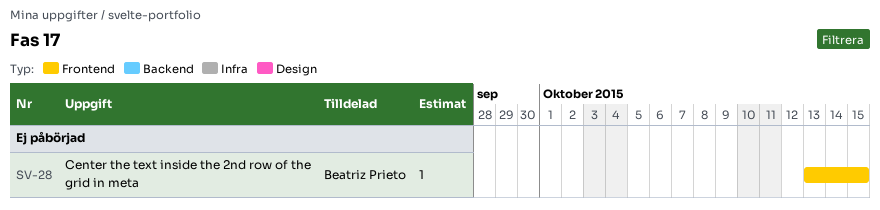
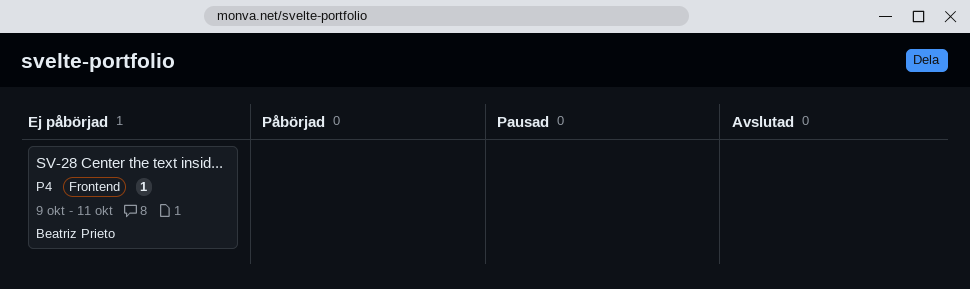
SV-28, start: Oct 13 -> Oct 9
SV-28, due: Oct 15 -> Oct 11

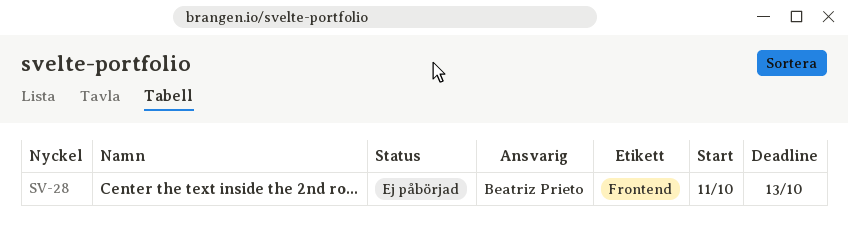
SV-28, start: Oct 9 -> Oct 11
SV-28, due: Oct 11 -> Oct 13

